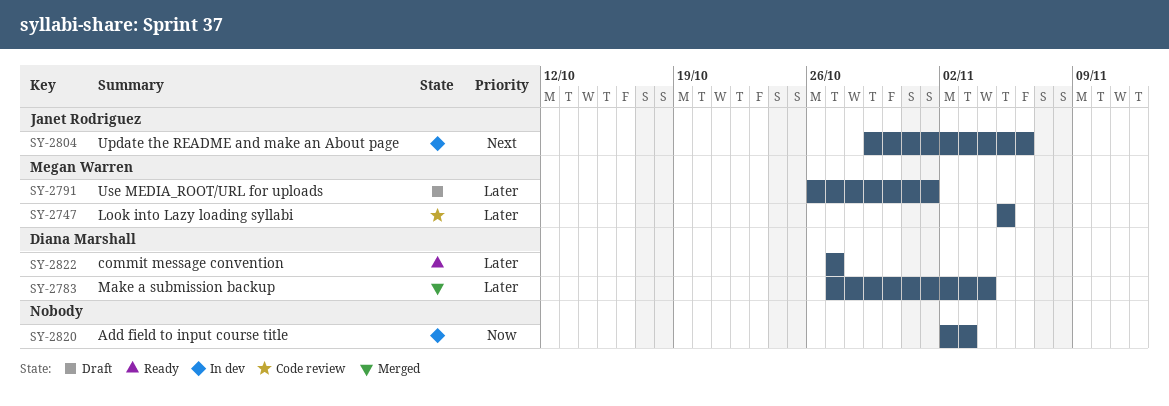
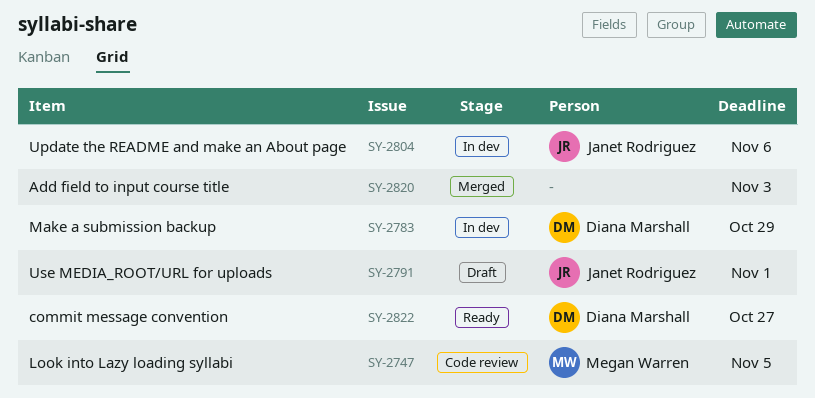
SY-2783, status: Merged -> In dev
SY-2783, due: Nov 4 -> Oct 29
SY-2791, owner: Megan Warren -> Janet Rodriguez
SY-2820, status: In dev -> Merged

